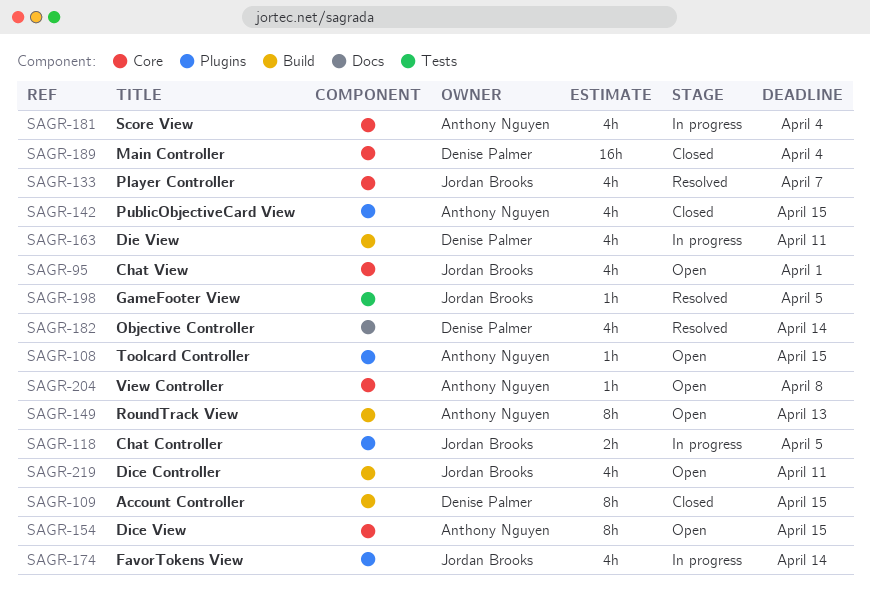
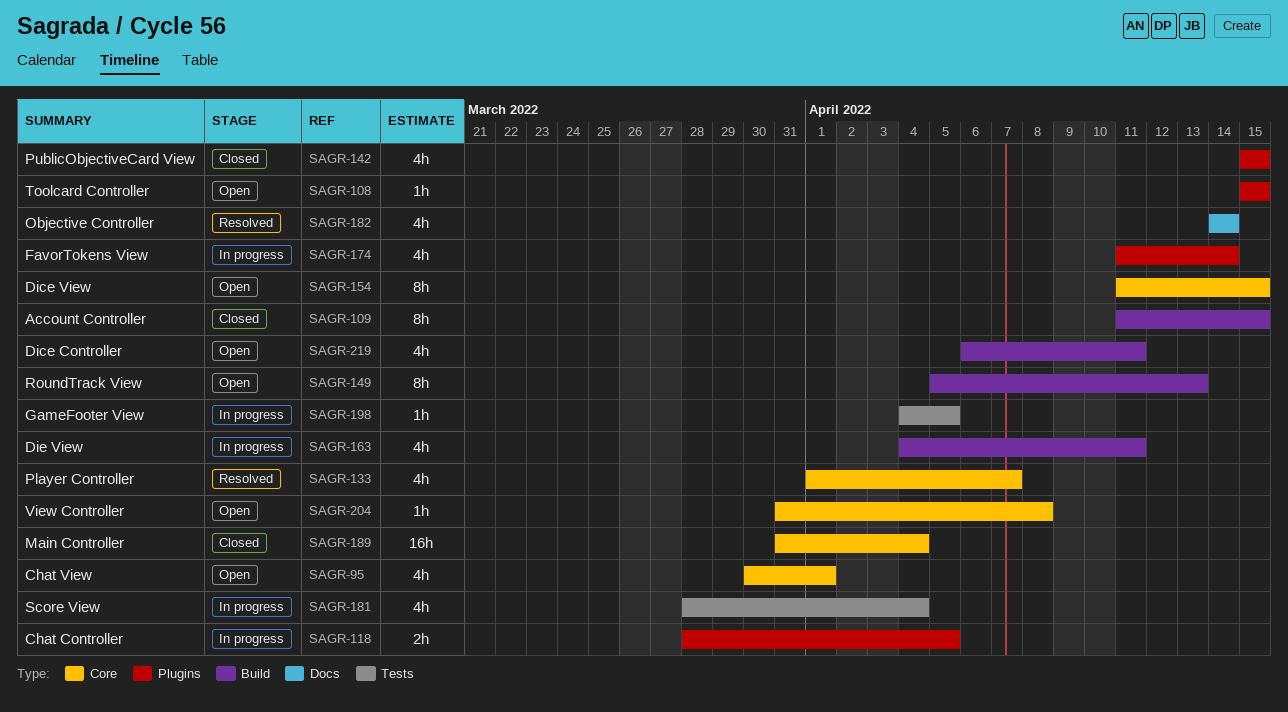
SAGR-181, label: Core -> Tests
SAGR-198, status: Resolved -> In progress

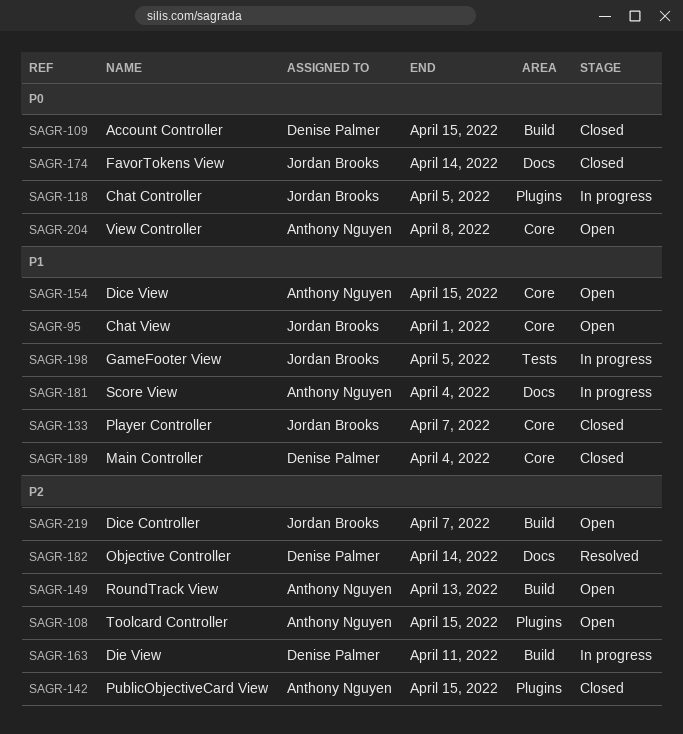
SAGR-133, status: Resolved -> Closed
SAGR-174, status: In progress -> Closed
SAGR-174, label: Plugins -> Docs
SAGR-181, label: Tests -> Docs
SAGR-219, due: Apr 11 -> Apr 7

